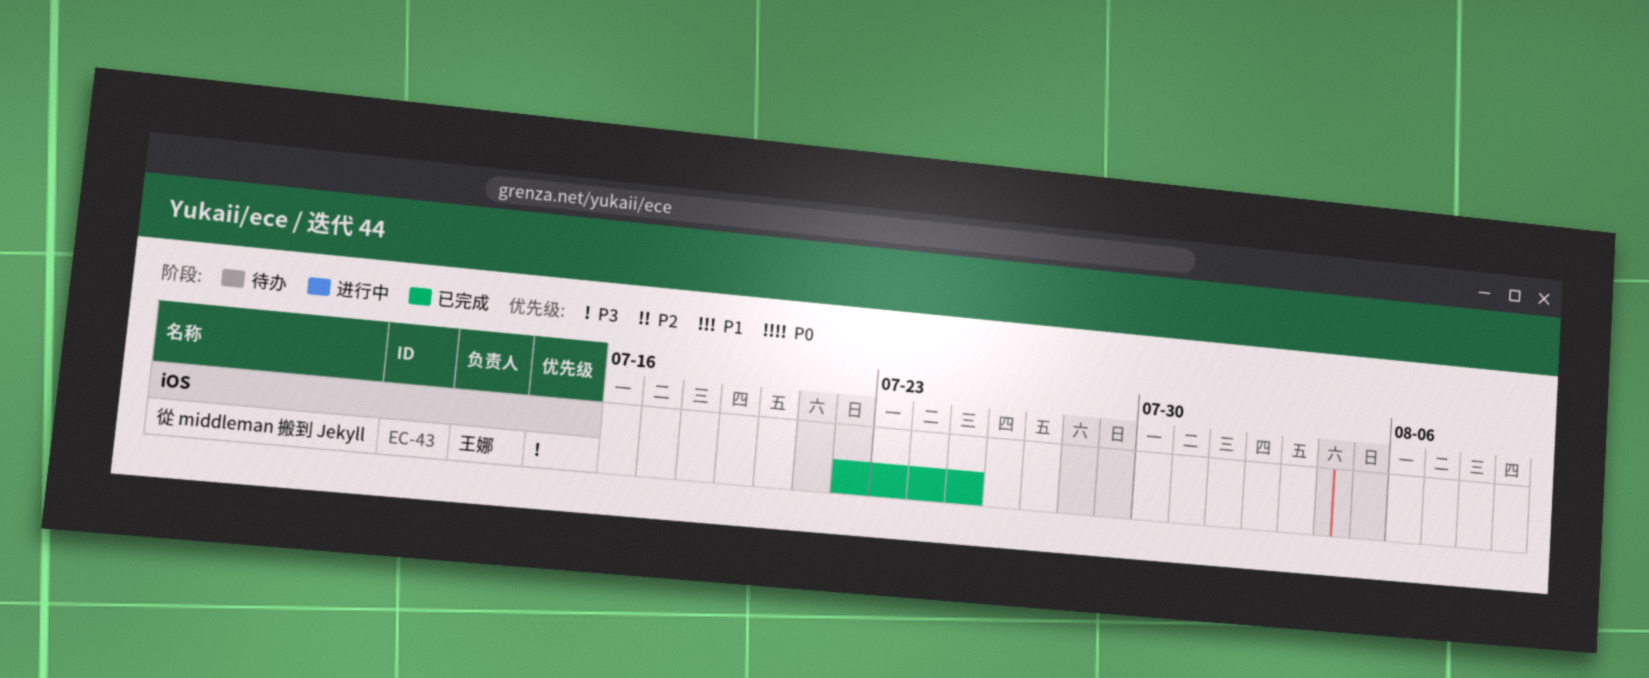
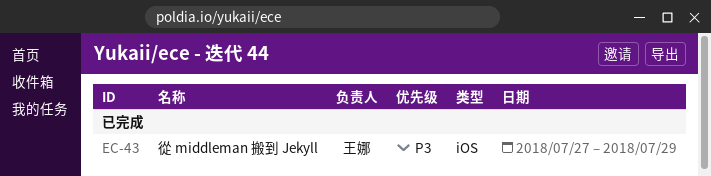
EC-43, start: Jul 22 -> Jul 27
EC-43, due: Jul 25 -> Jul 29

